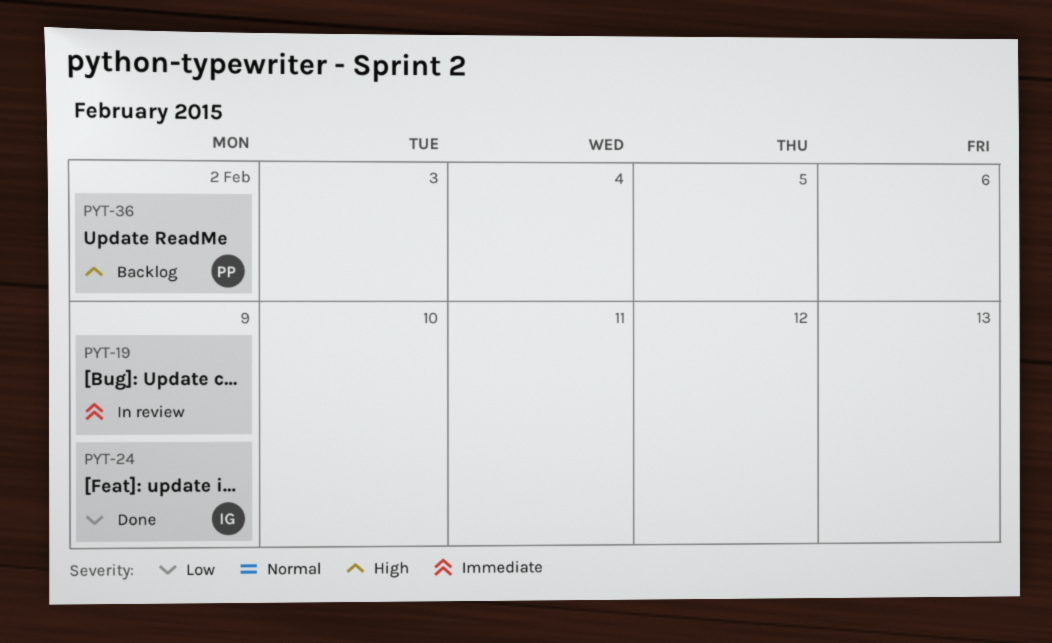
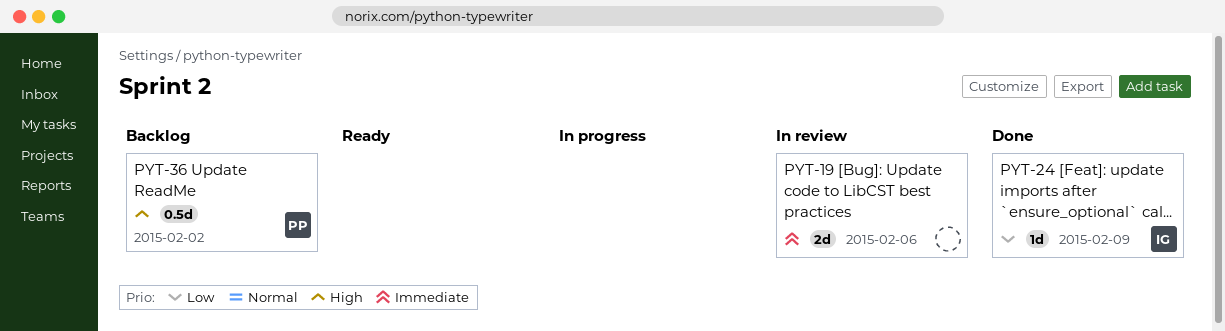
PYT-19, due: Feb 9 -> Feb 6

